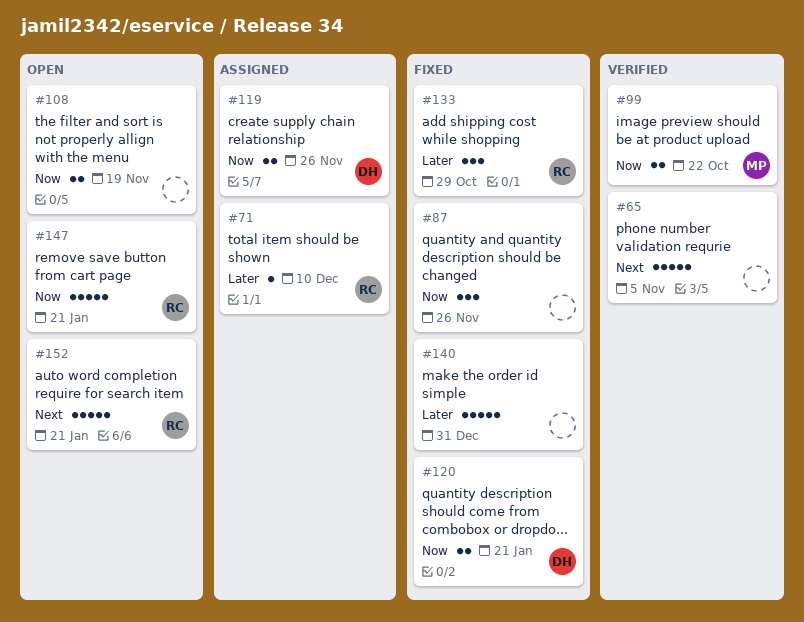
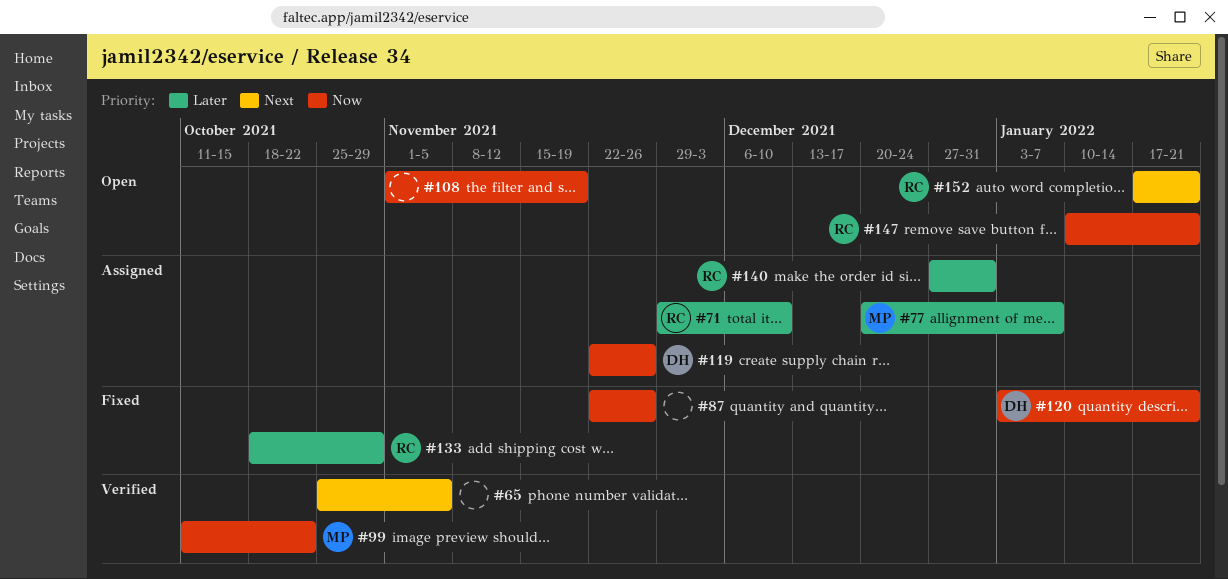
#77: none -> present
#140, status: Fixed -> Assigned
#140, owner: none -> RC

